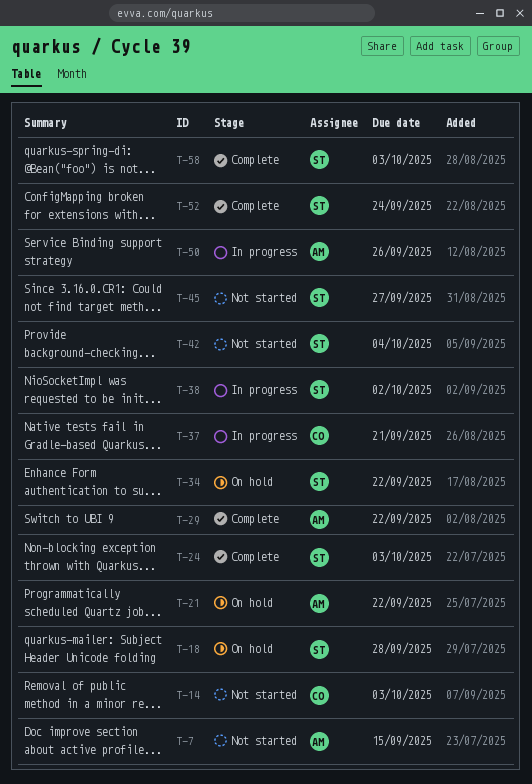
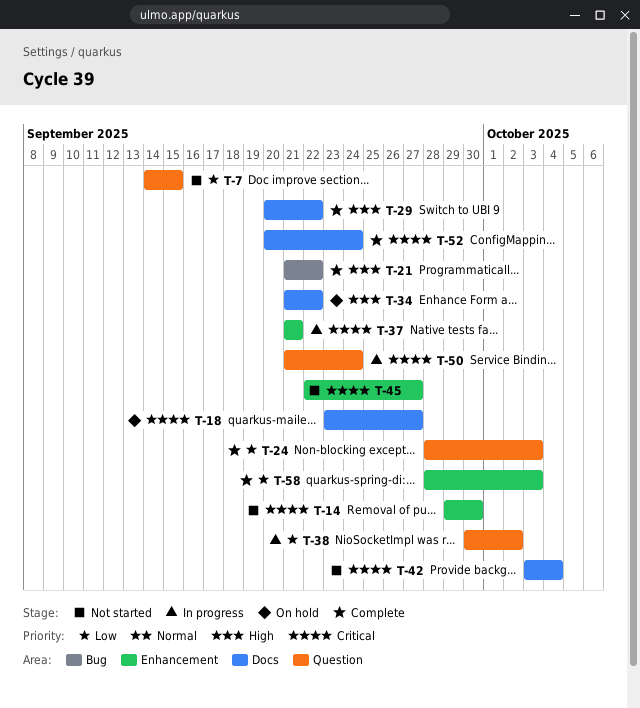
T-14, due: Oct 3 -> Sep 30
T-18, due: Sep 28 -> Sep 27
T-21, status: On hold -> Complete
T-50, due: Sep 26 -> Sep 24

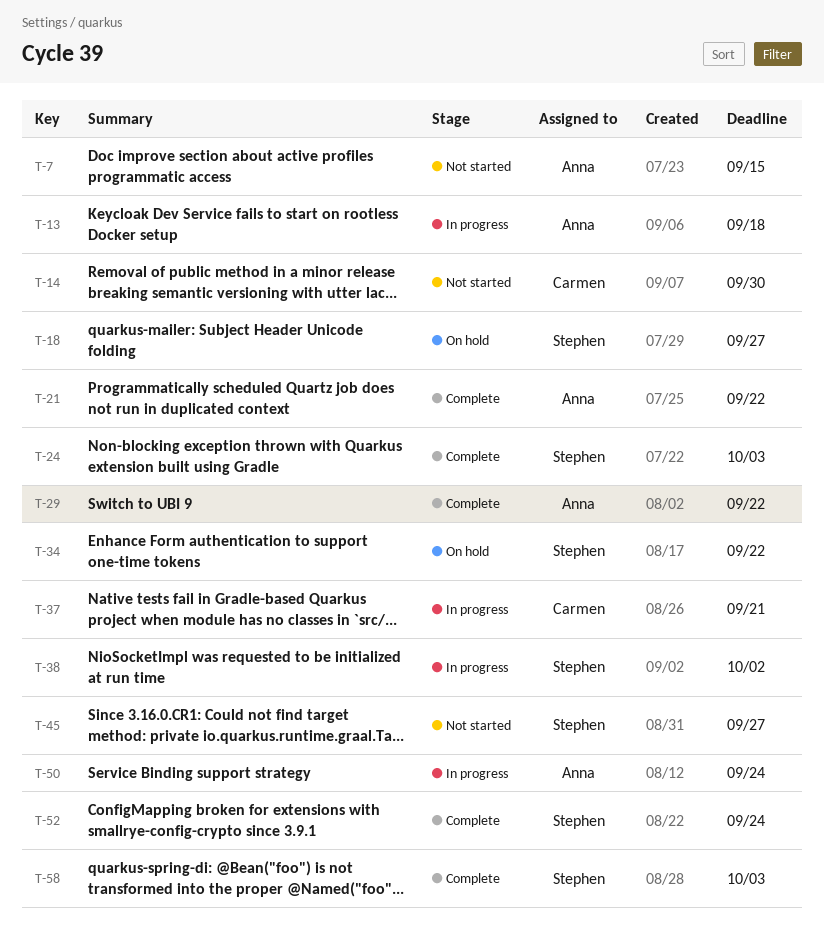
T-13: none -> present
T-42: present -> none

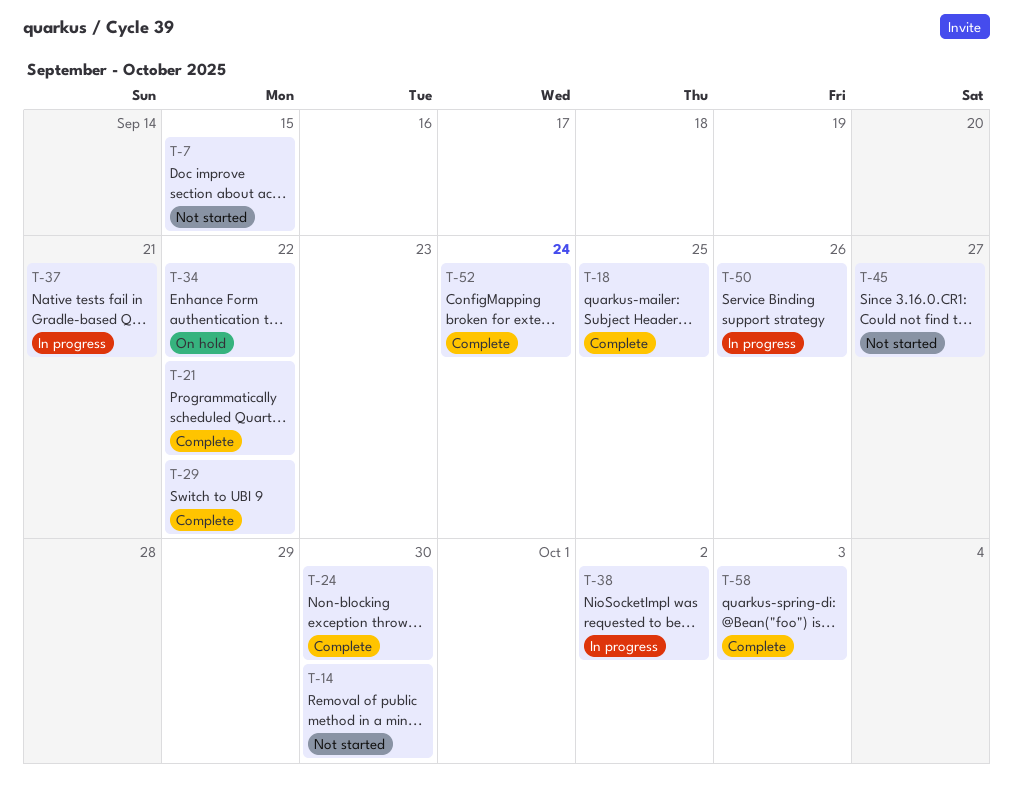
T-13: present -> none
T-18, status: On hold -> Complete
T-18, due: Sep 27 -> Sep 25
T-24, due: Oct 3 -> Sep 30
T-50, due: Sep 24 -> Sep 26

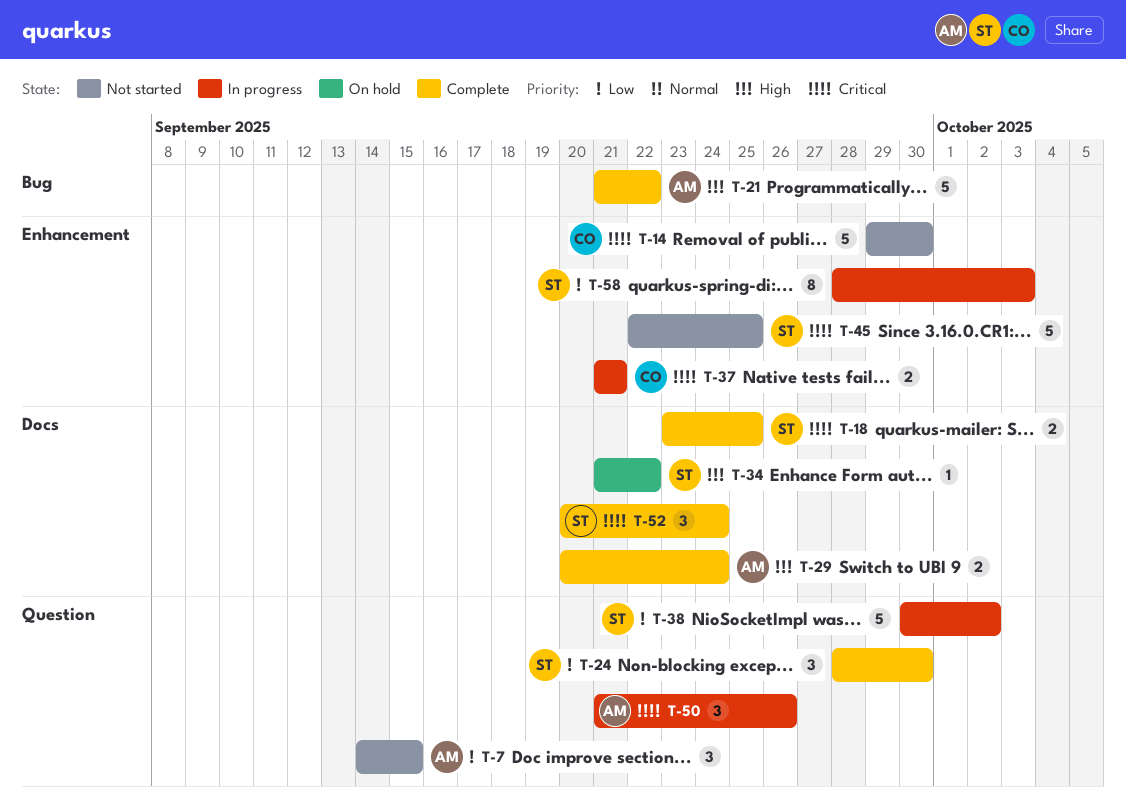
T-29, due: Sep 22 -> Sep 24
T-45, due: Sep 27 -> Sep 25
T-58, status: Complete -> In progress

